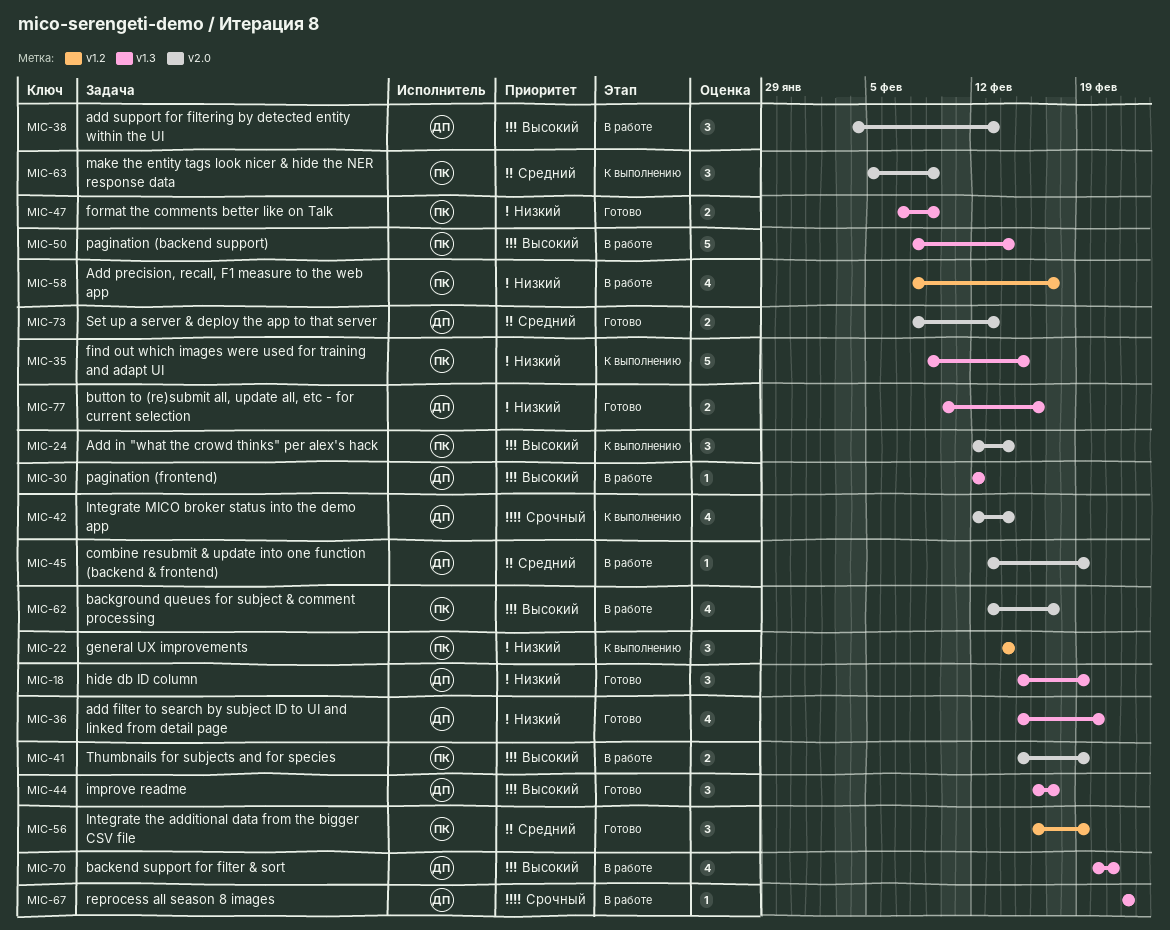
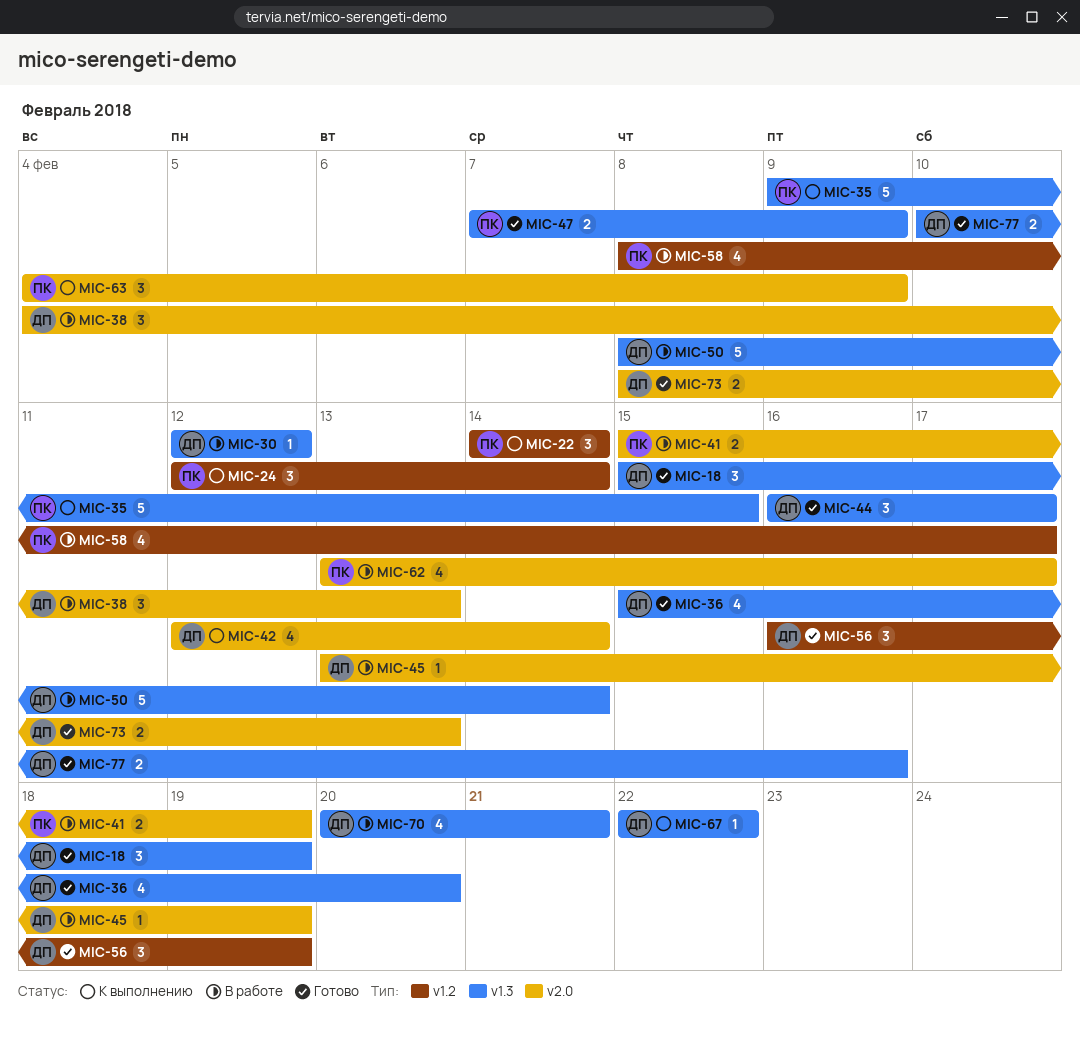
MIC-24, label: v2.0 -> v1.2
MIC-50, owner: ПК -> ДП
MIC-56, owner: ПК -> ДП
MIC-63, start: Feb 5 -> Feb 4
MIC-67, status: В работе -> К выполнению

